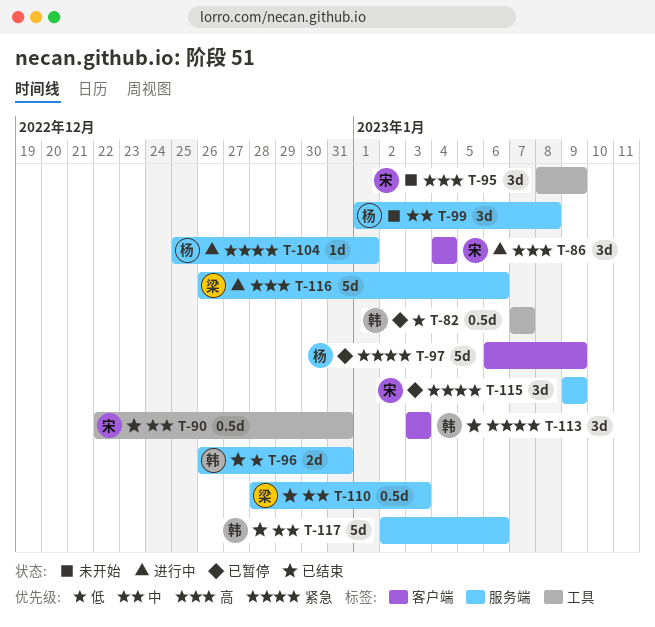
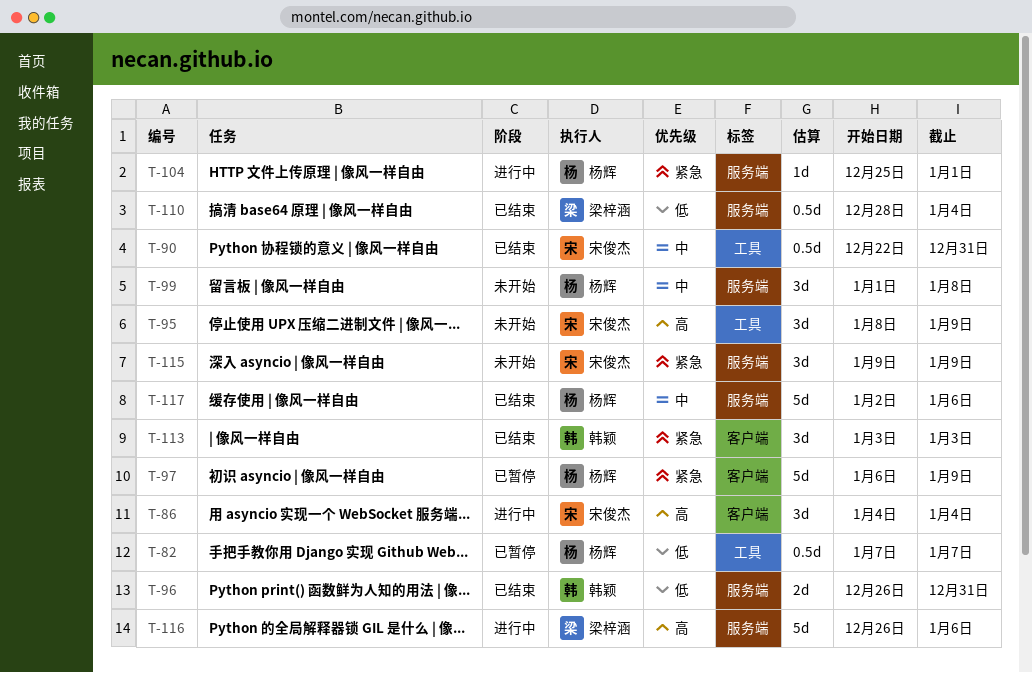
T-82, owner: 韩颖 -> 杨辉
T-110, priority: 中 -> 低
T-110, due: Jan 3 -> Jan 4
T-115, status: 已暂停 -> 未开始
T-117, owner: 韩颖 -> 杨辉

